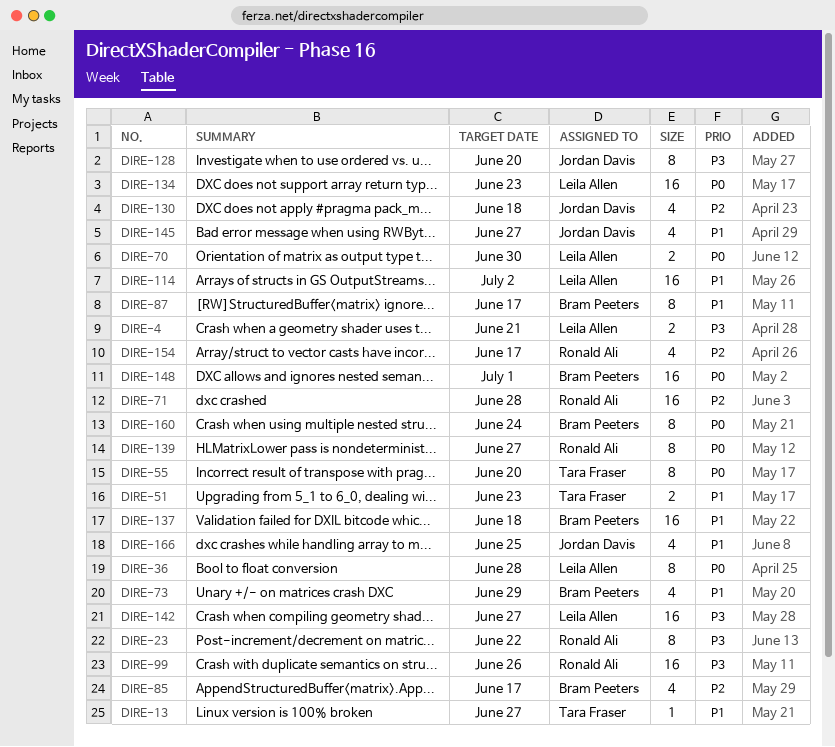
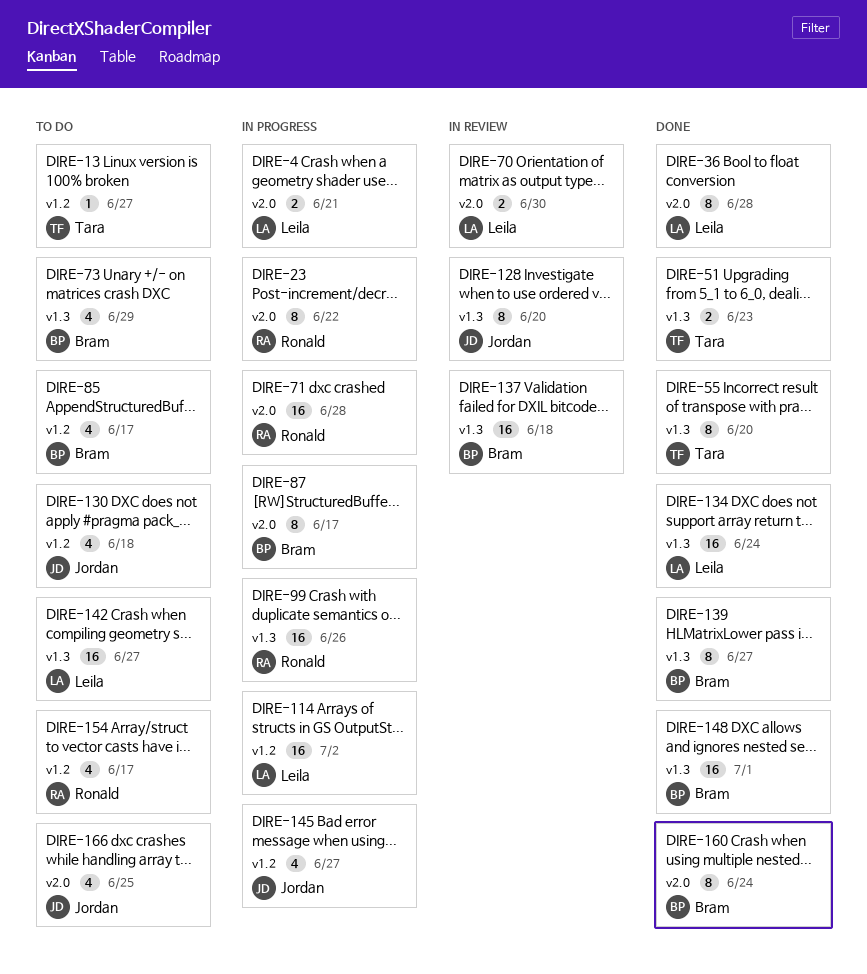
DIRE-134, due: Jun 23 -> Jun 24
DIRE-139, owner: Ronald Ali -> Bram Peeters

